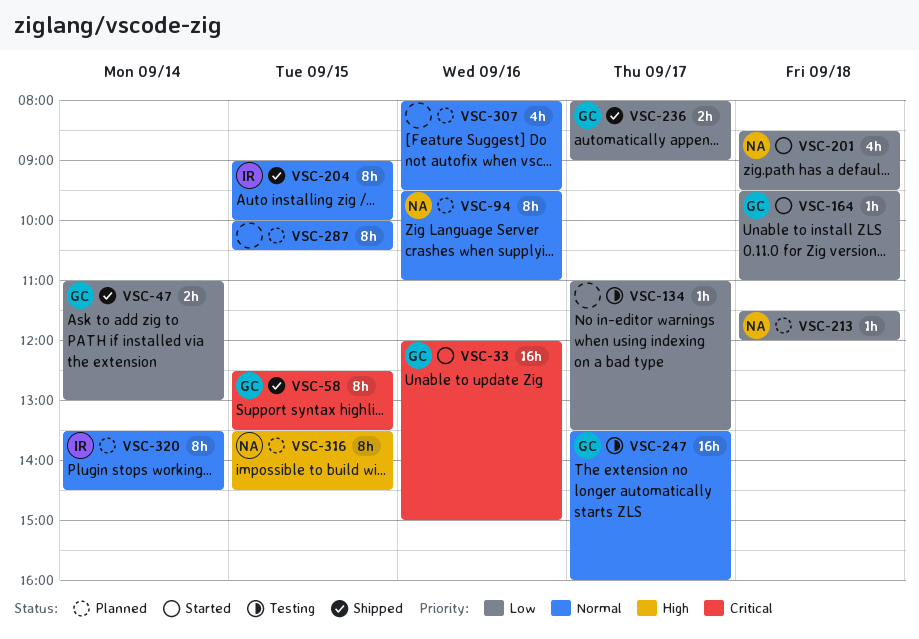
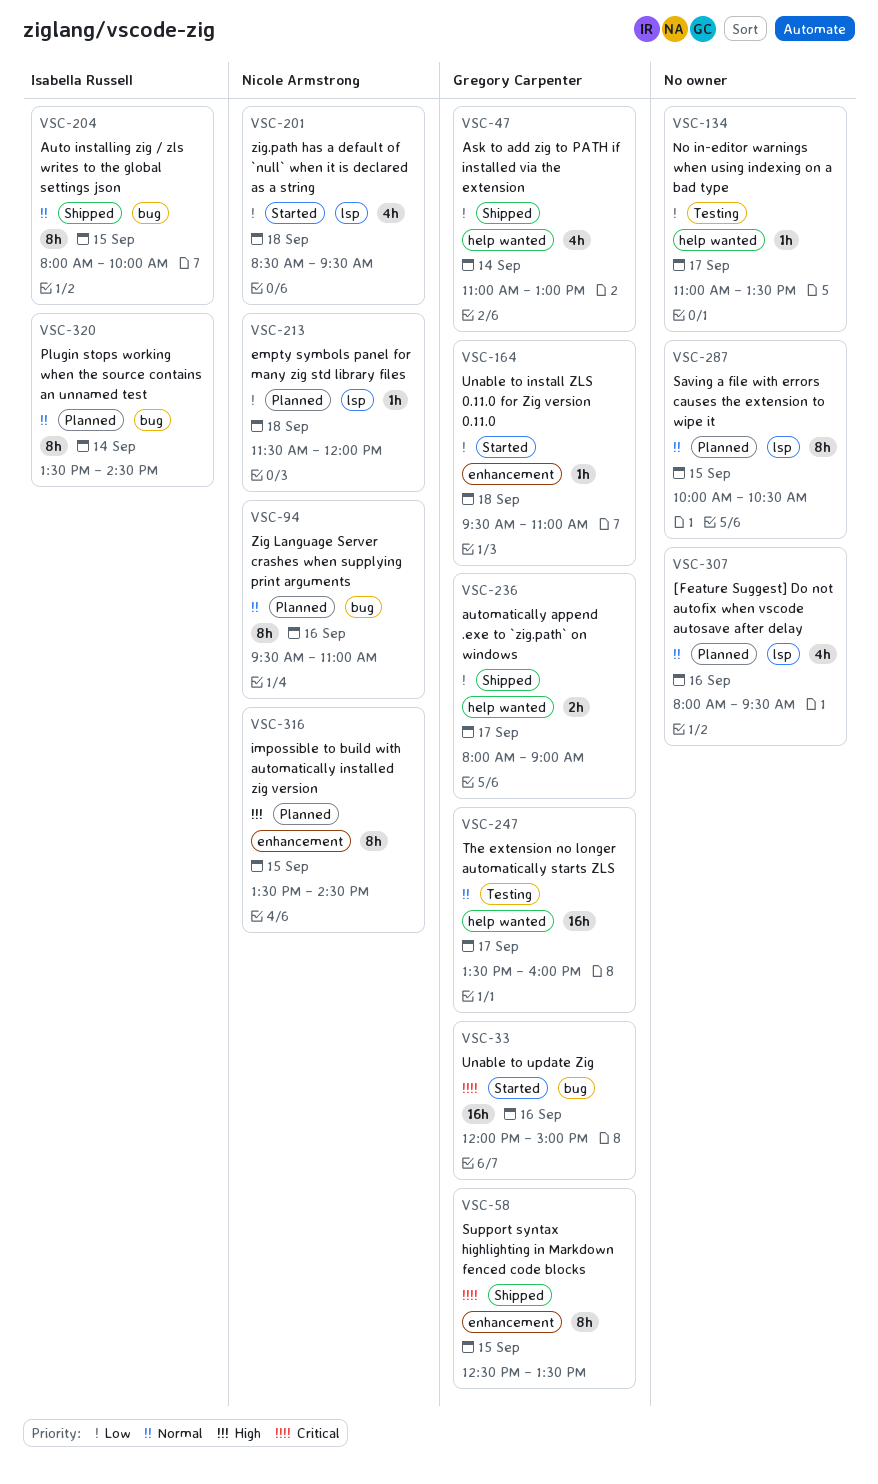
VSC-47, estimate: 2h -> 4h
VSC-204, begins: 09:00 -> 08:00

